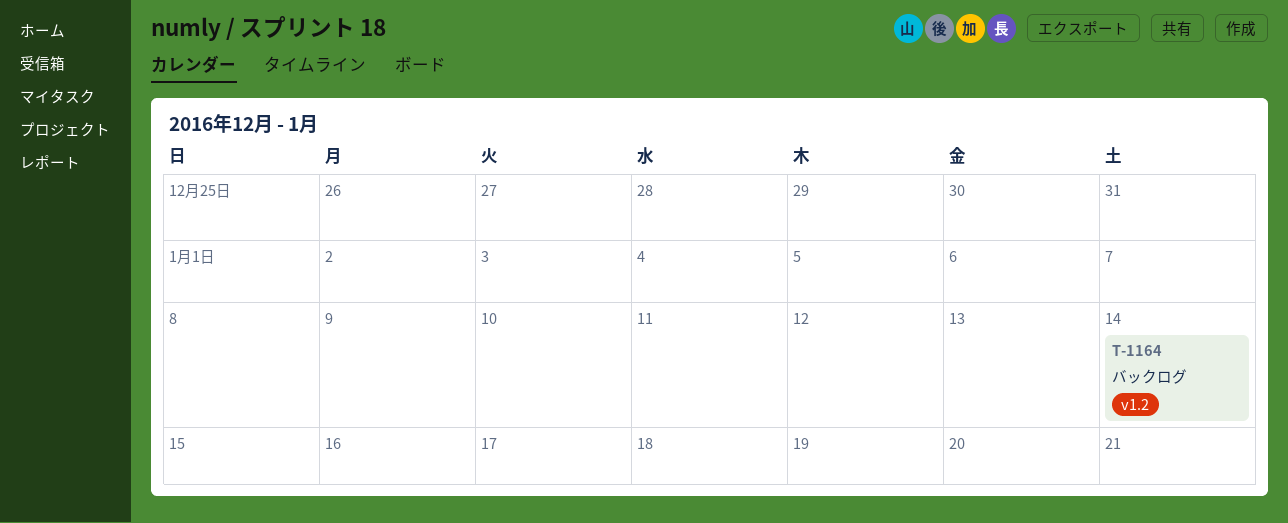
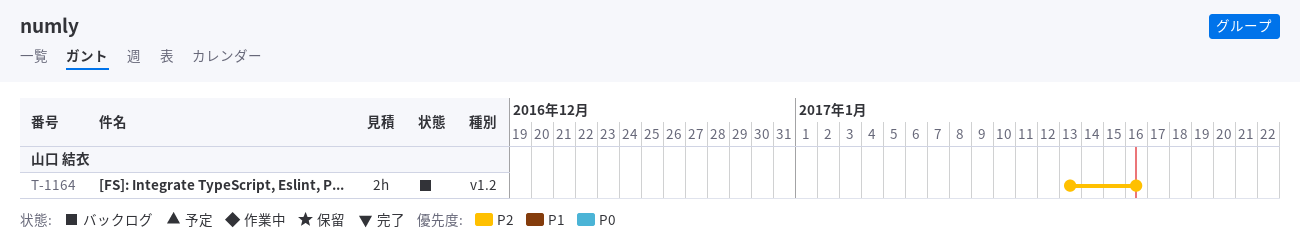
T-1164, due: Jan 14 -> Jan 16

